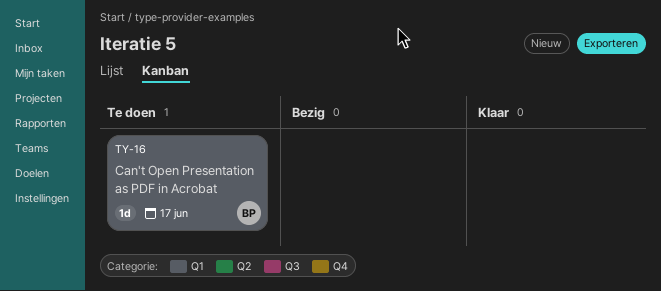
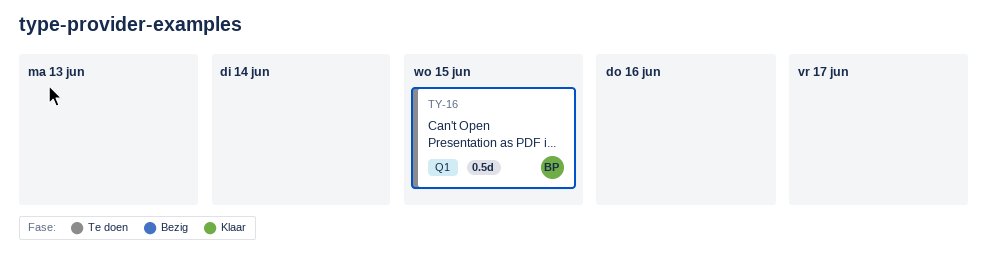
TY-16, estimate: 1d -> 0.5d
TY-16, due: Jun 17 -> Jun 15

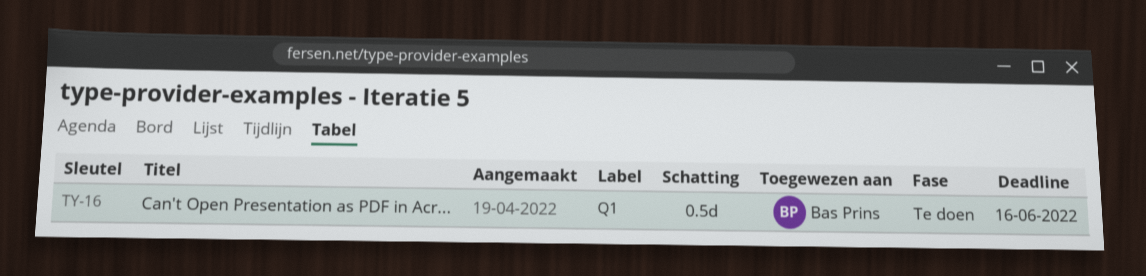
TY-16, due: Jun 15 -> Jun 16

